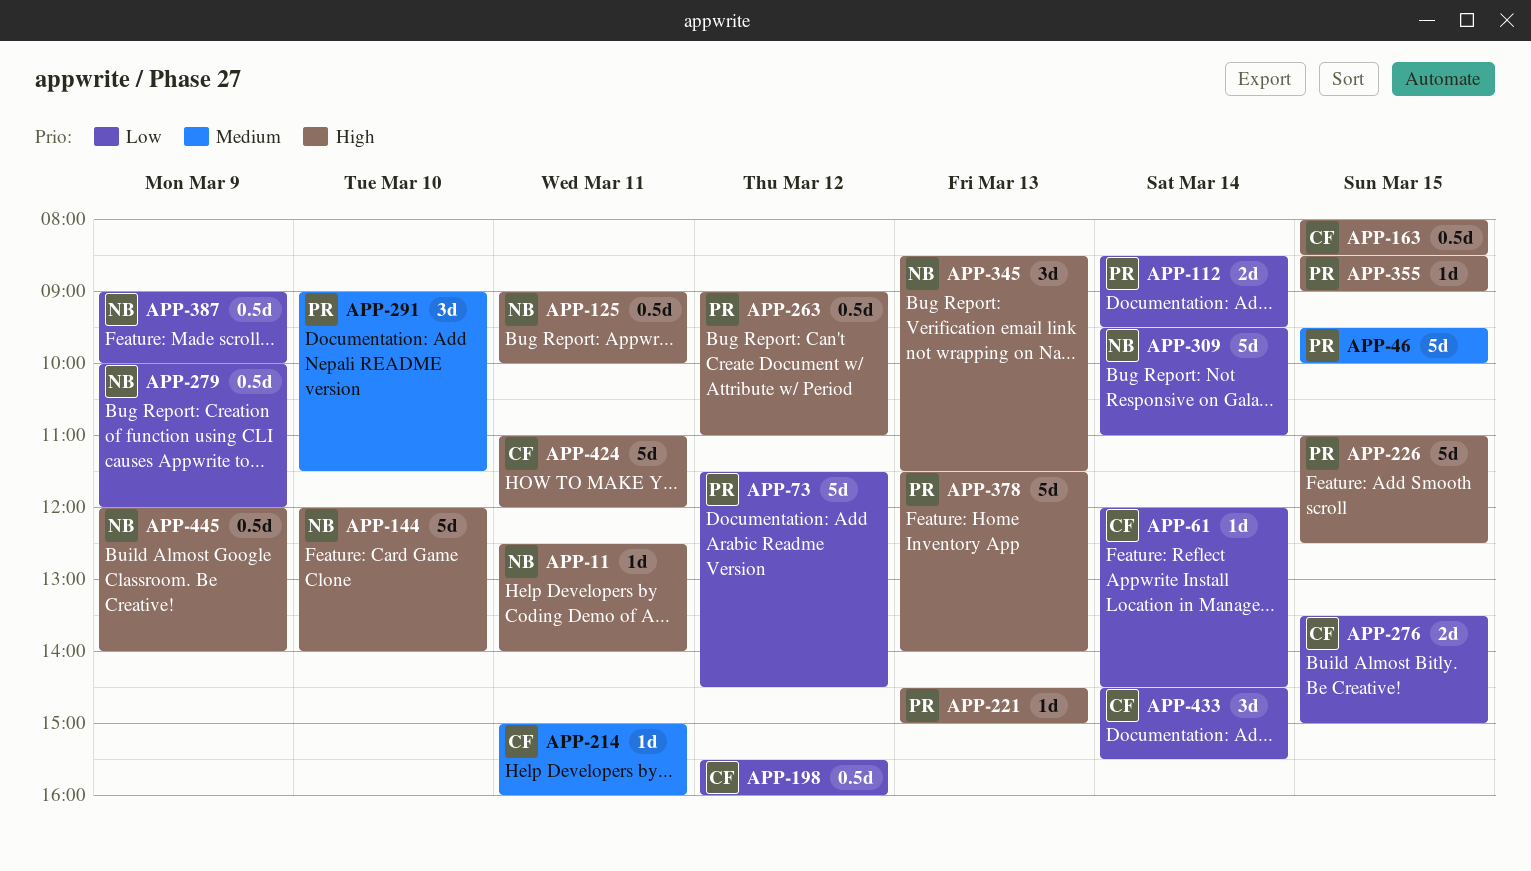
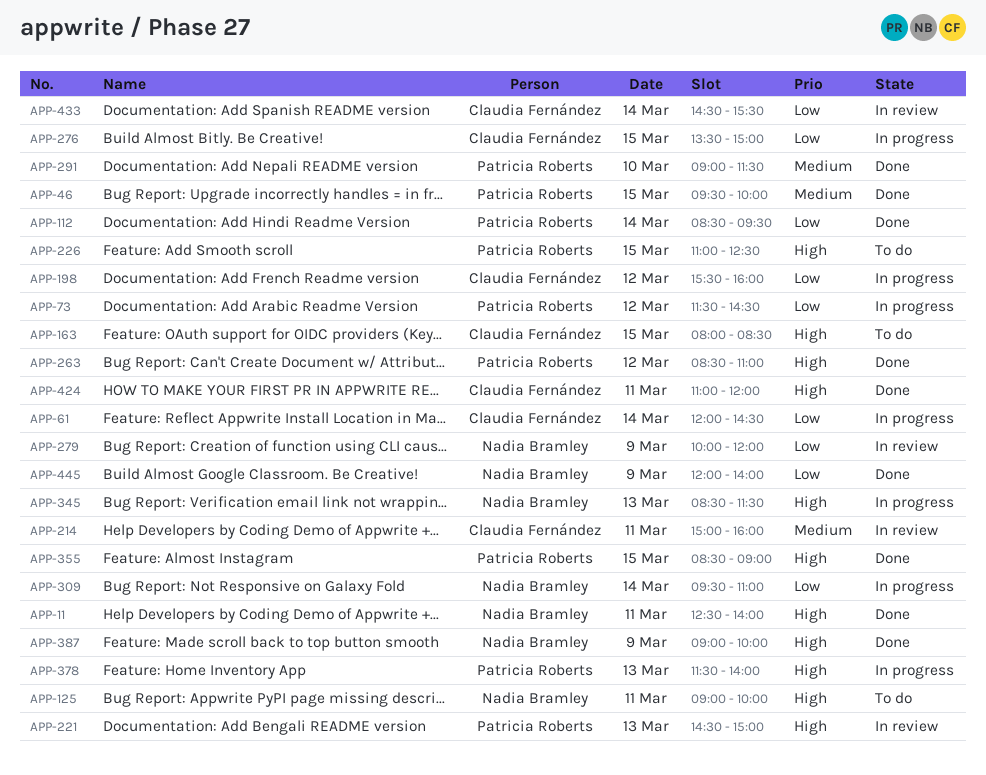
APP-144: present -> none
APP-263, begins: 09:00 -> 08:30
APP-387, priority: Low -> High
APP-445, priority: High -> Low

